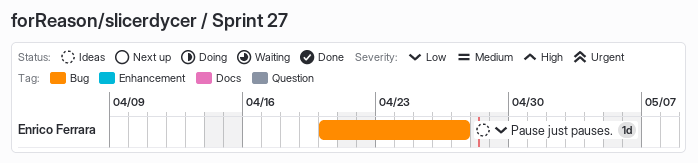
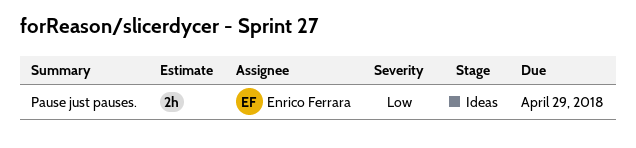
Pause just pauses., estimate: 1d -> 2h
Pause just pauses., due: Apr 27 -> Apr 29

